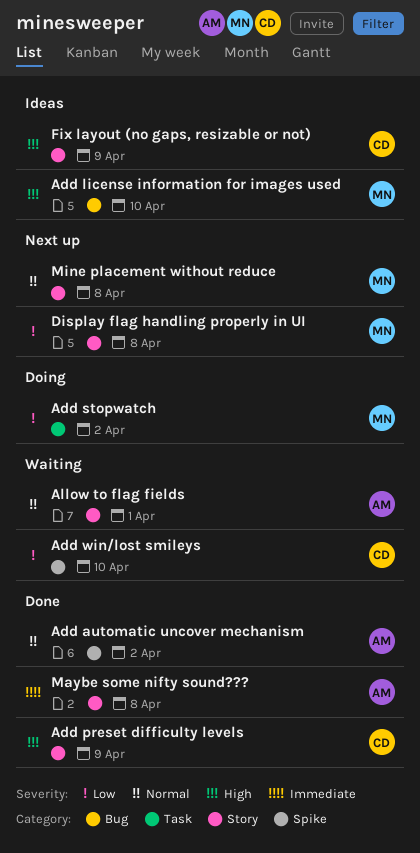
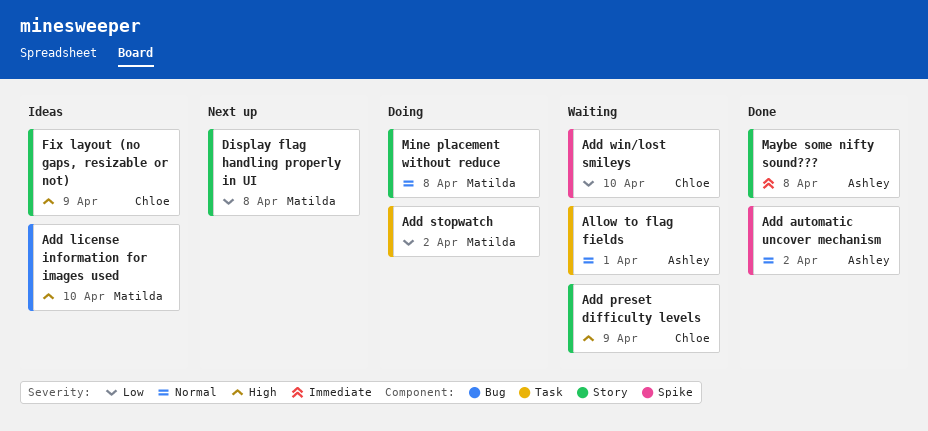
Add preset difficulty levels, status: Done -> Waiting
Allow to flag fields, label: Story -> Task
Mine placement without reduce, status: Next up -> Doing

